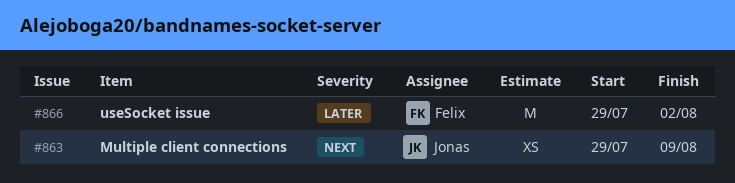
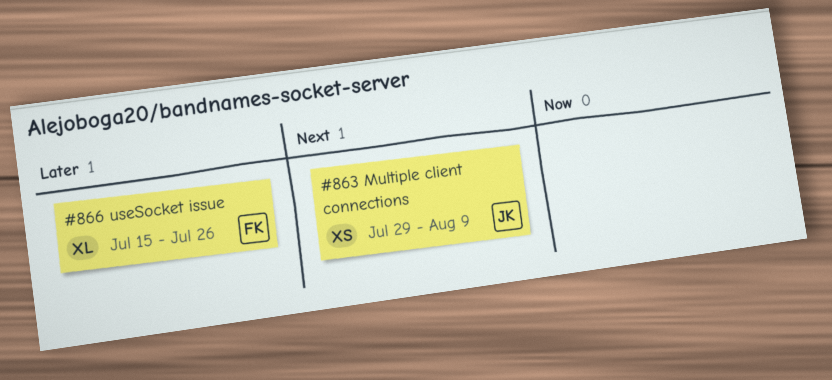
#866, estimate: M -> XL
#866, start: Jul 29 -> Jul 15
#866, due: Aug 2 -> Jul 26

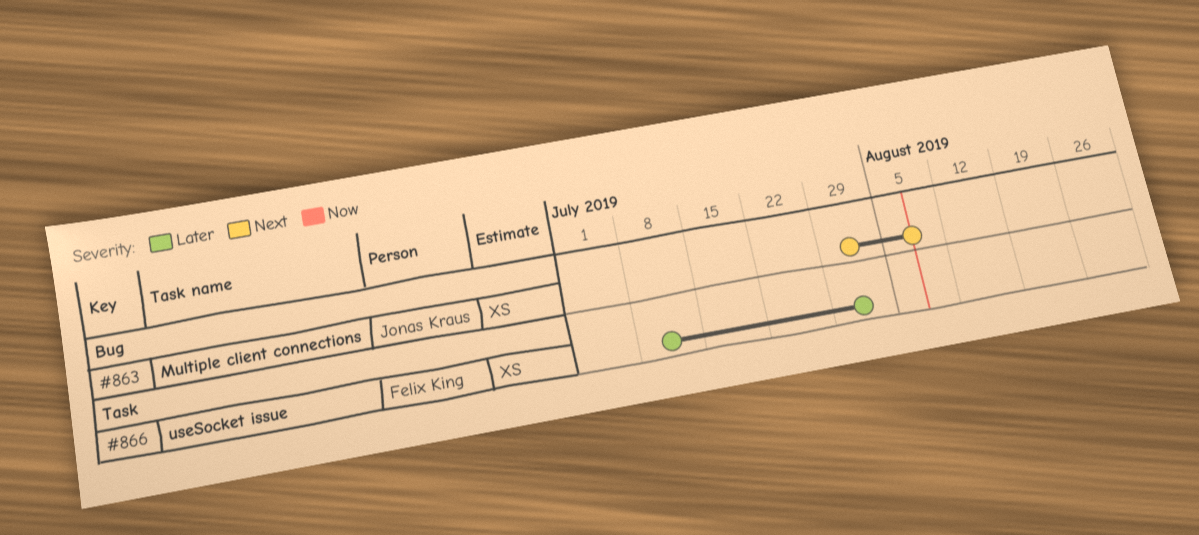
#866, estimate: XL -> XS
#866, start: Jul 15 -> Jul 8
#866, due: Jul 26 -> Aug 2

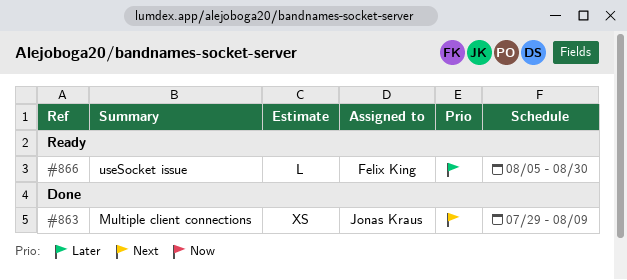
#866, estimate: XS -> L
#866, start: Jul 8 -> Aug 5
#866, due: Aug 2 -> Aug 30

